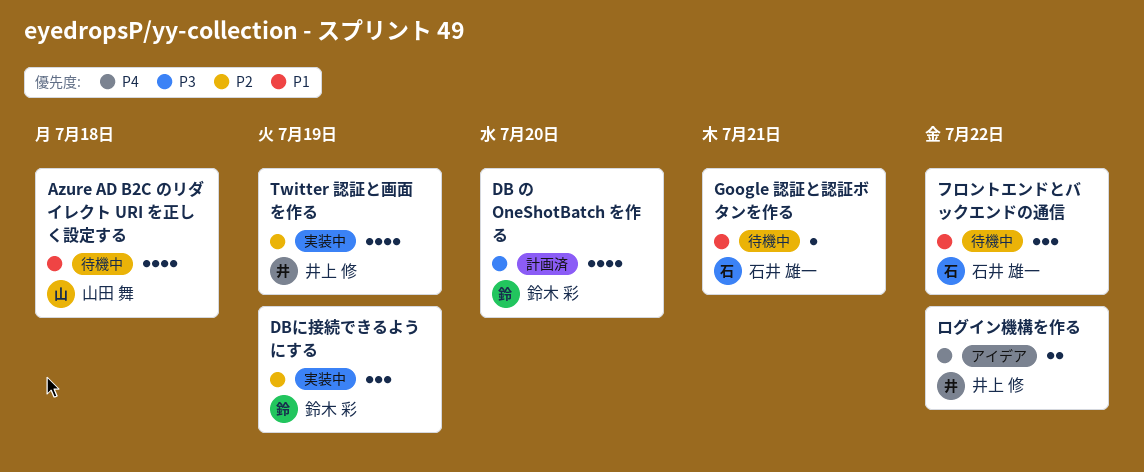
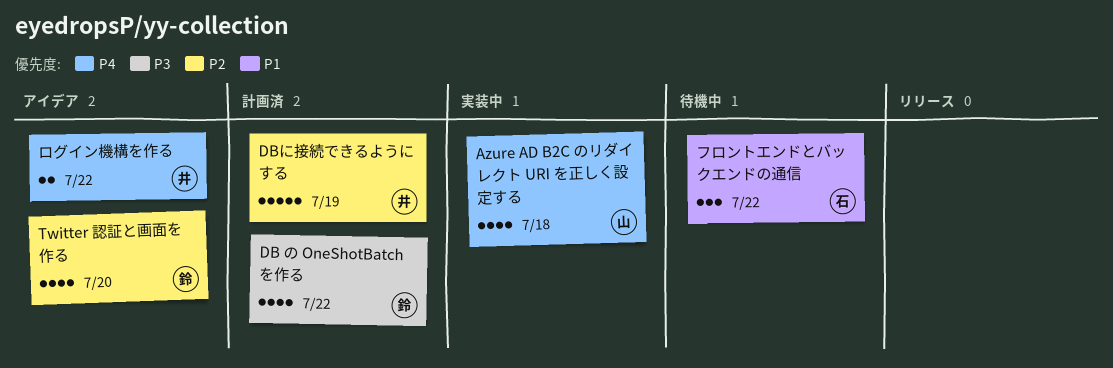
Azure AD B2C のリダイレクト URI を正しく設定する, status: 待機中 -> 実装中
Azure AD B2C のリダイレクト URI を正しく設定する, priority: P1 -> P4
DB の OneShotBatch を作る, due: Jul 20 -> Jul 22
DBに接続できるようにする, status: 実装中 -> 計画済
DBに接続できるようにする, owner: 鈴木 彩 -> 井上 修
DBに接続できるようにする, estimate: 3 -> 5
Google 認証と認証ボタンを作る: present -> none
Twitter 認証と画面を作る, status: 実装中 -> アイデア
Twitter 認証と画面を作る, owner: 井上 修 -> 鈴木 彩
Twitter 認証と画面を作る, due: Jul 19 -> Jul 20

